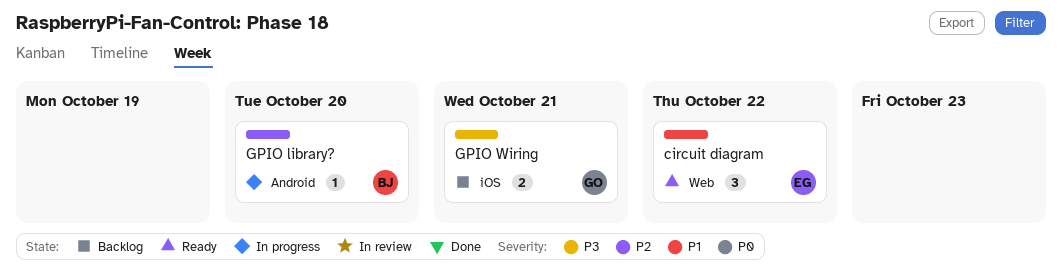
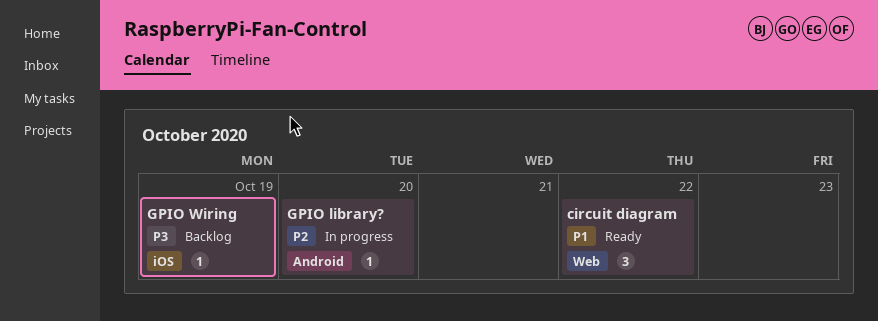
GPIO Wiring, estimate: 2 -> 1
GPIO Wiring, due: Oct 21 -> Oct 19

